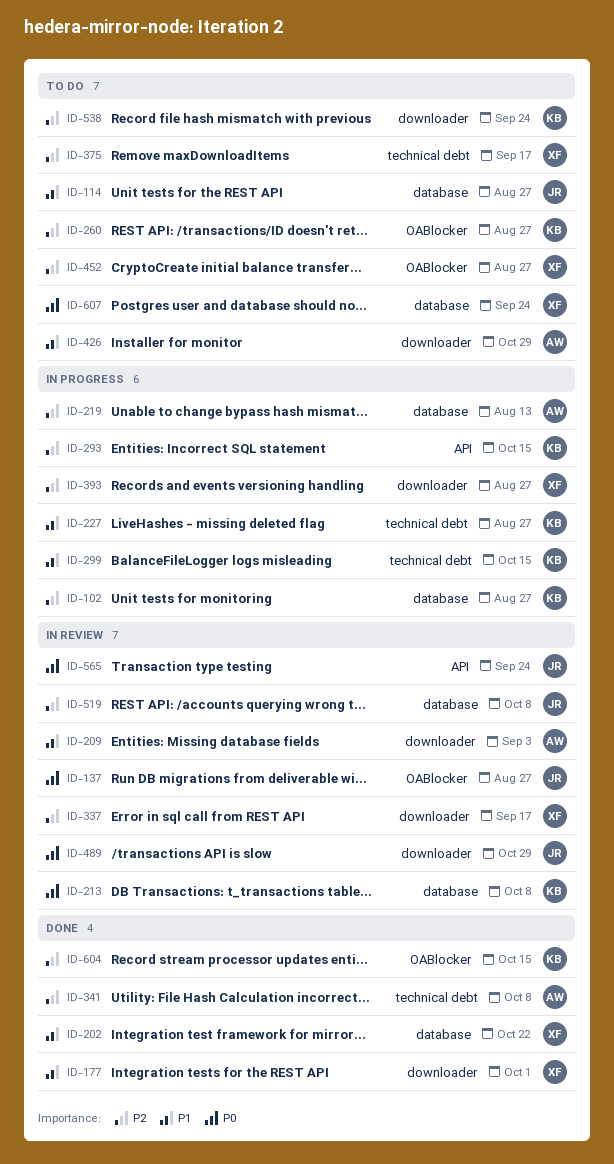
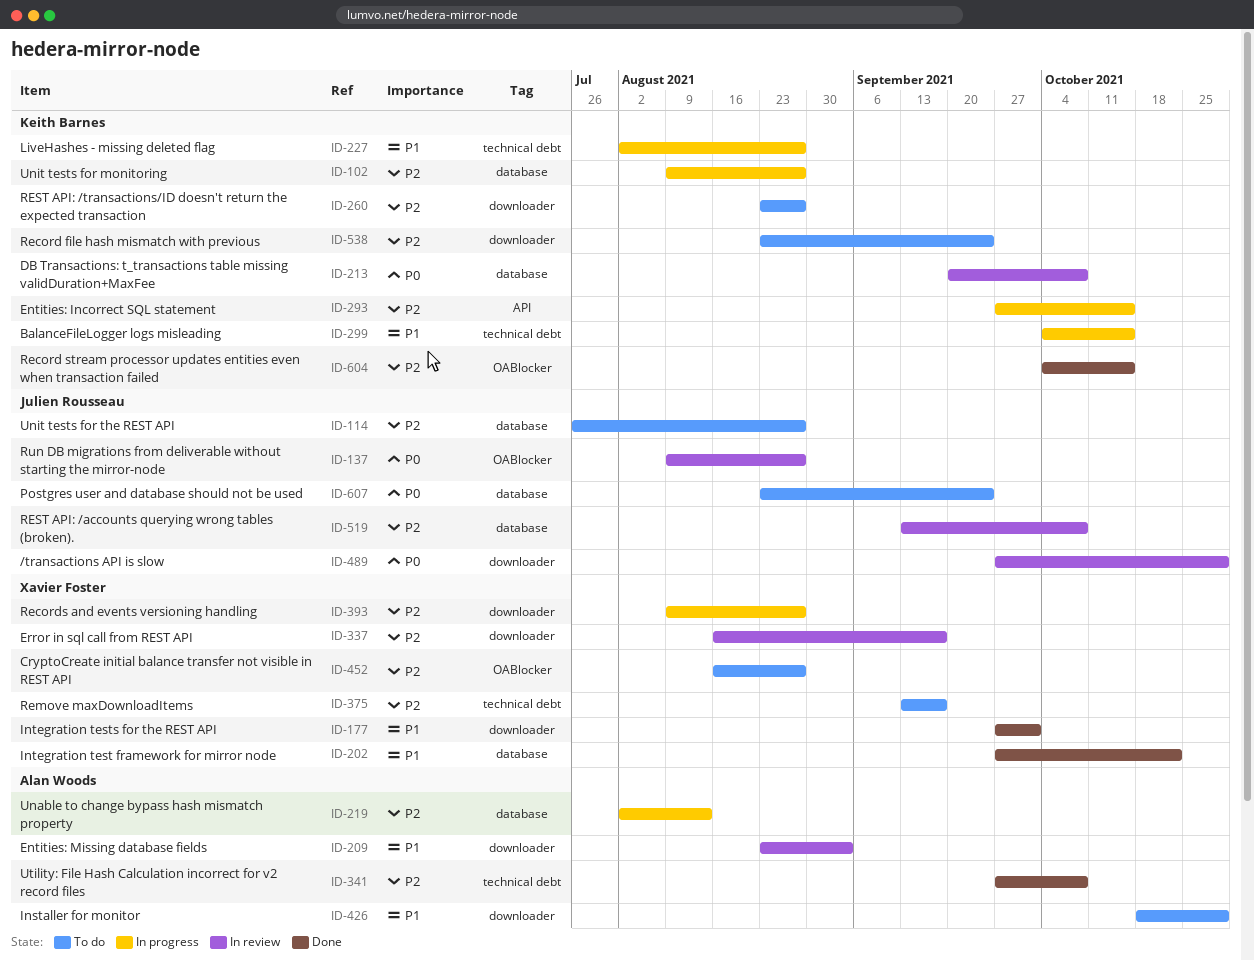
ID-114, priority: P1 -> P2
ID-260, label: OABlocker -> downloader
ID-565: present -> none
ID-607, owner: Xavier Foster -> Julien Rousseau

